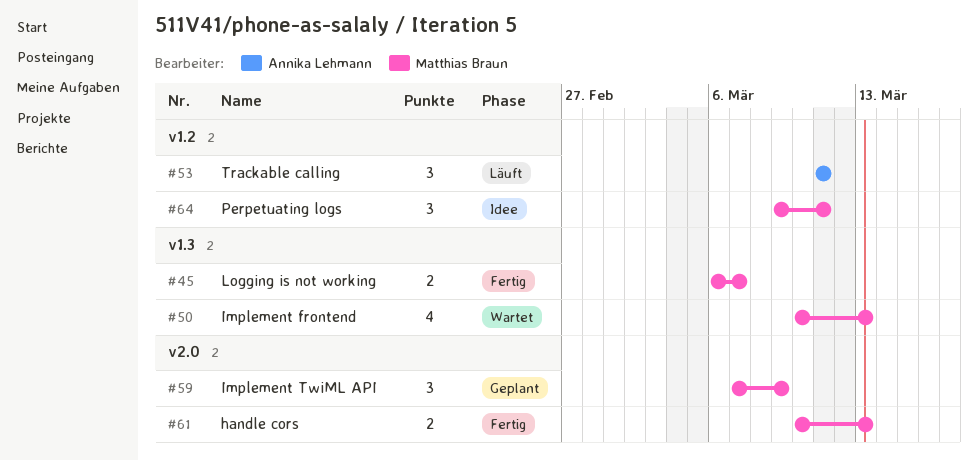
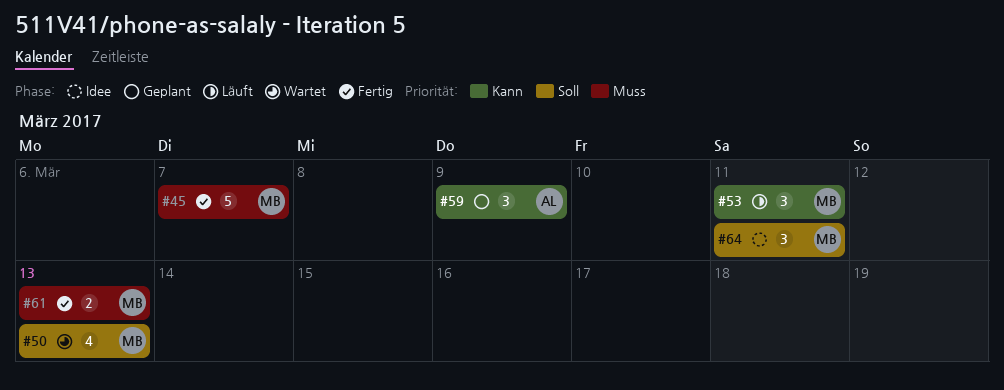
#45, estimate: 2 -> 5
#53, owner: Annika Lehmann -> Matthias Braun
#59, owner: Matthias Braun -> Annika Lehmann

